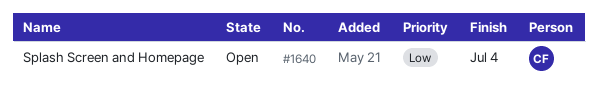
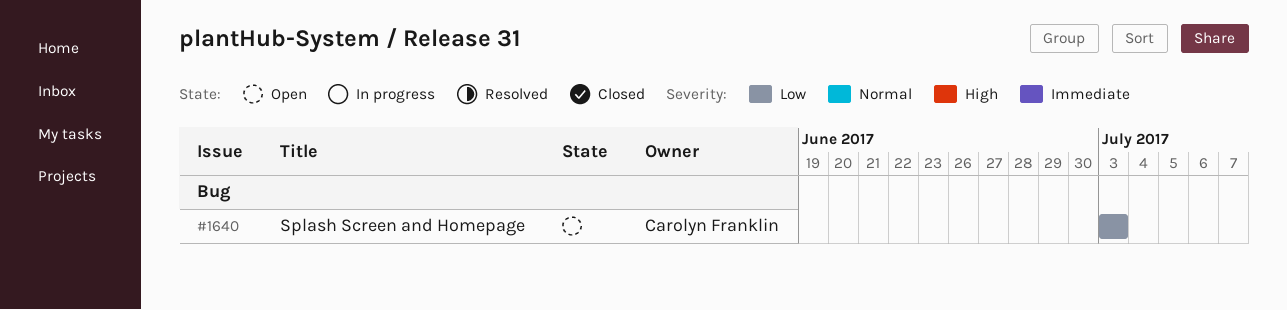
#1640, due: Jul 4 -> Jul 3

